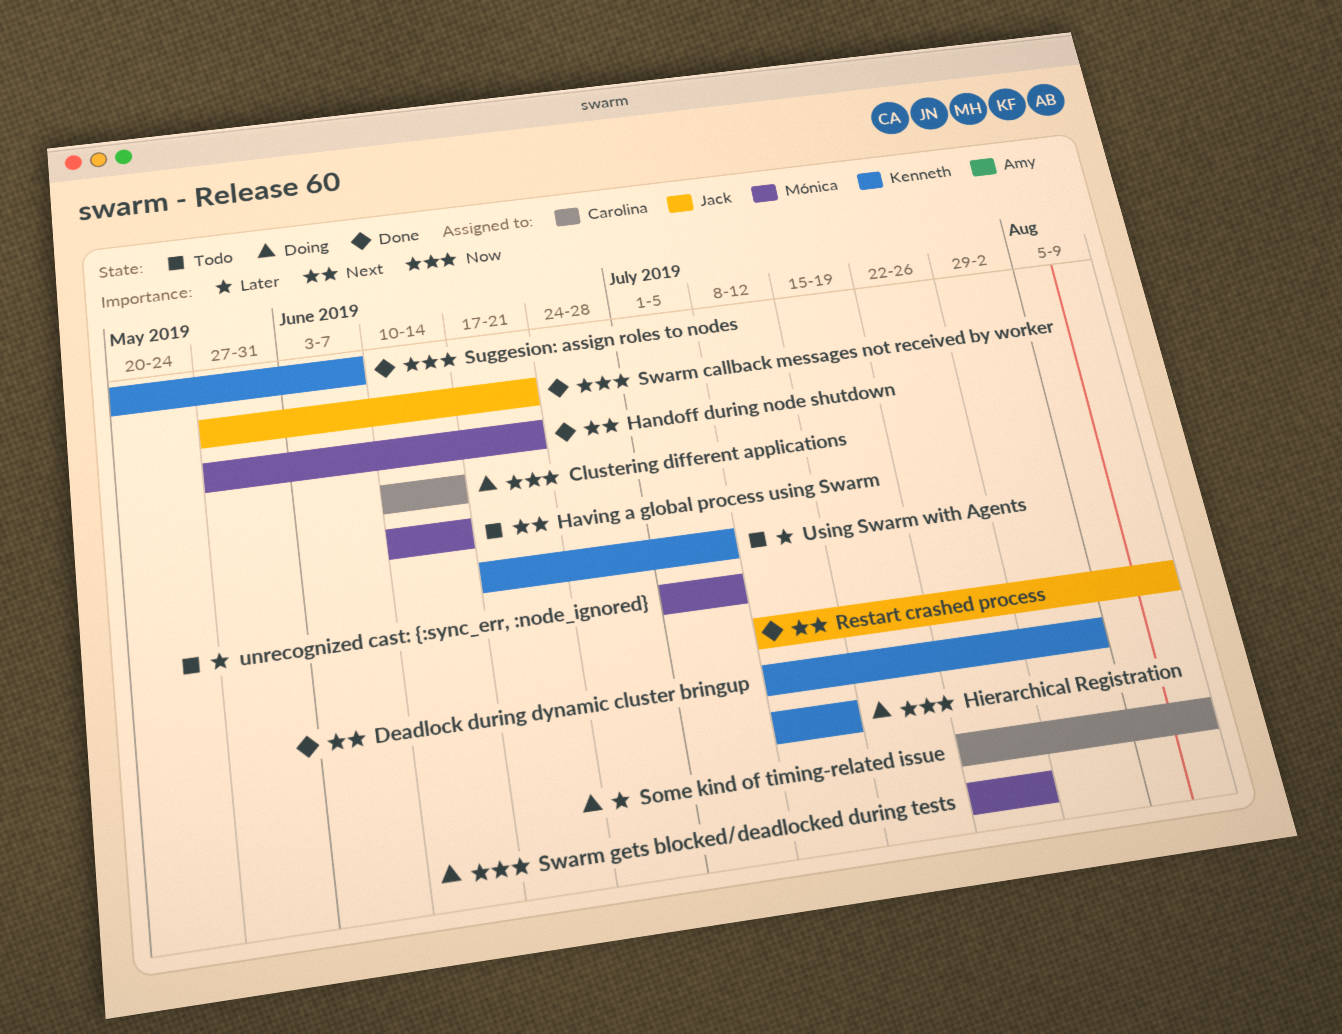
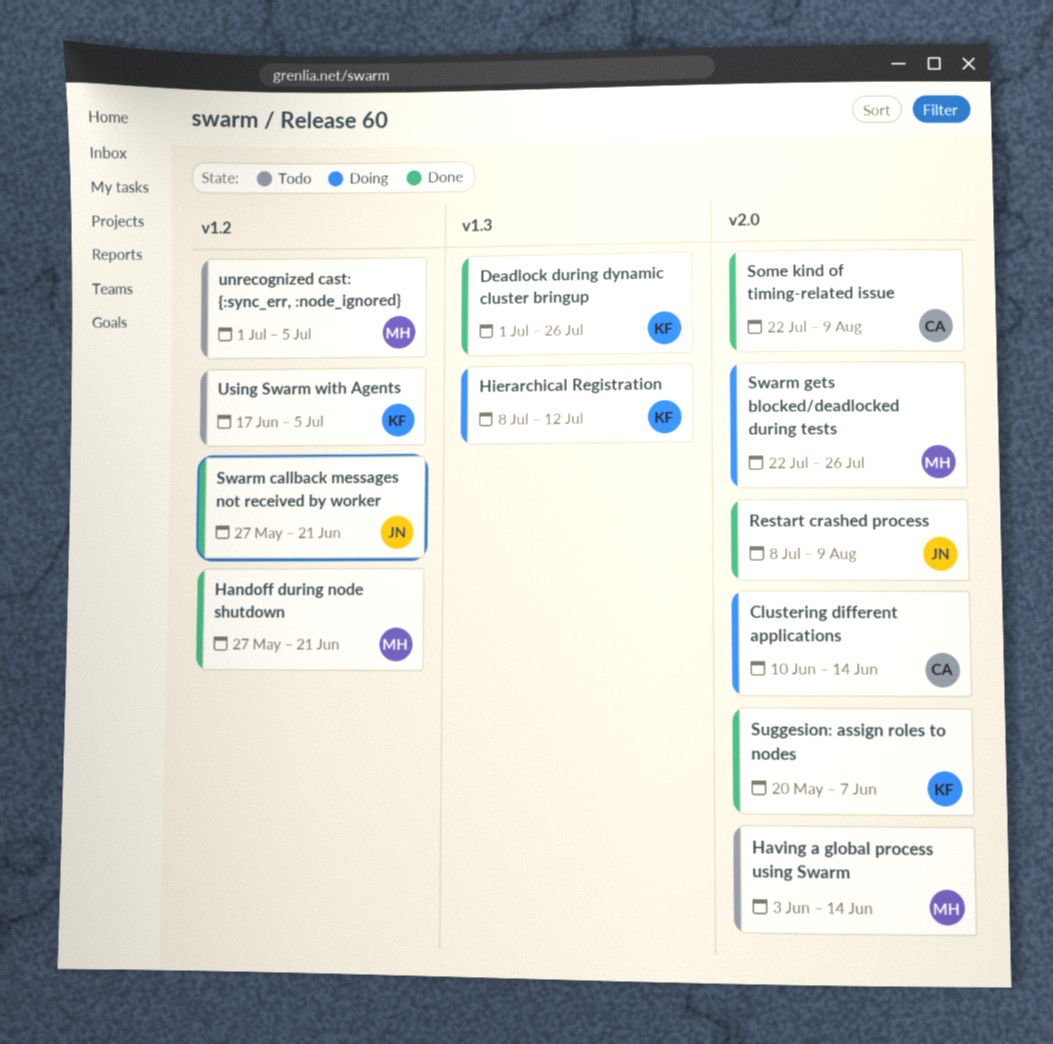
Deadlock during dynamic cluster bringup, start: Jul 8 -> Jul 1
Deadlock during dynamic cluster bringup, due: Aug 2 -> Jul 26
Having a global process using Swarm, start: Jun 10 -> Jun 3
Some kind of timing-related issue, status: Doing -> Done

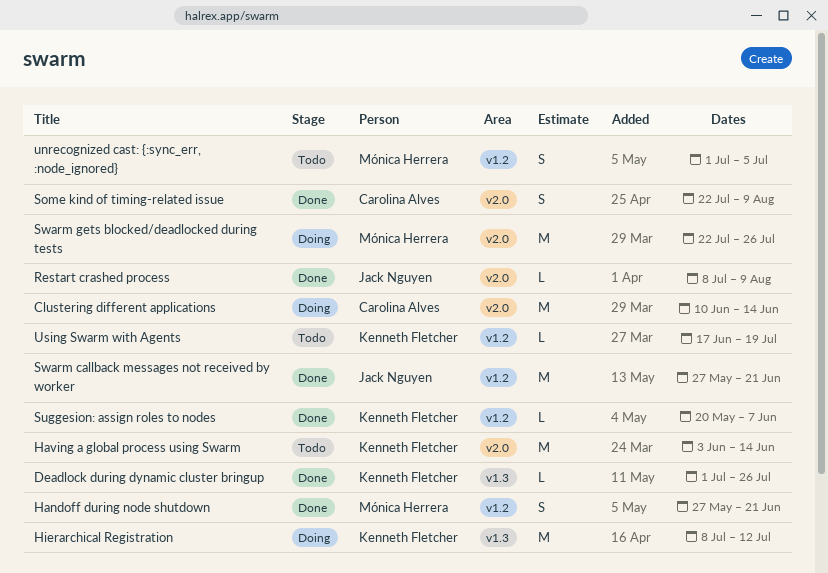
Having a global process using Swarm, owner: Mónica Herrera -> Kenneth Fletcher
Suggesion: assign roles to nodes, label: v2.0 -> v1.2
Using Swarm with Agents, due: Jul 5 -> Jul 19

